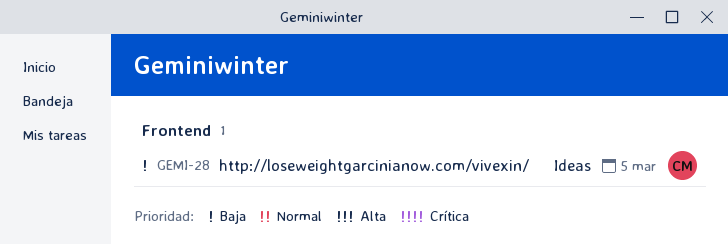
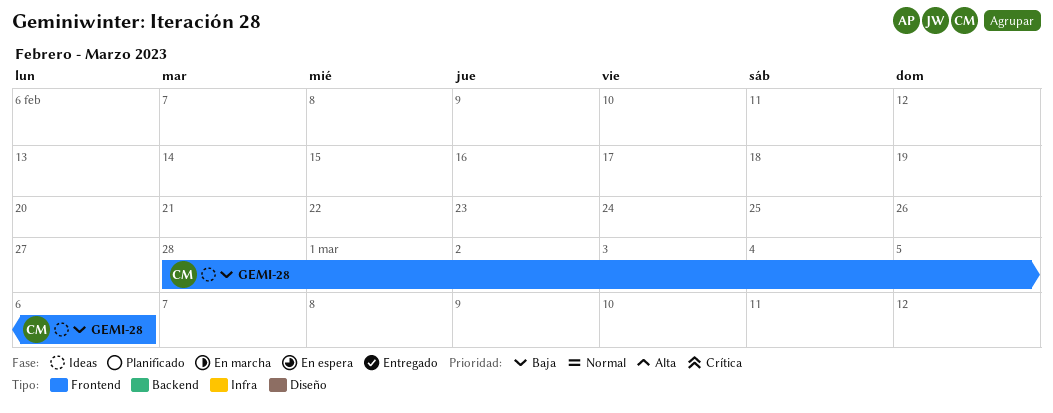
GEMI-28, due: Mar 5 -> Mar 6

